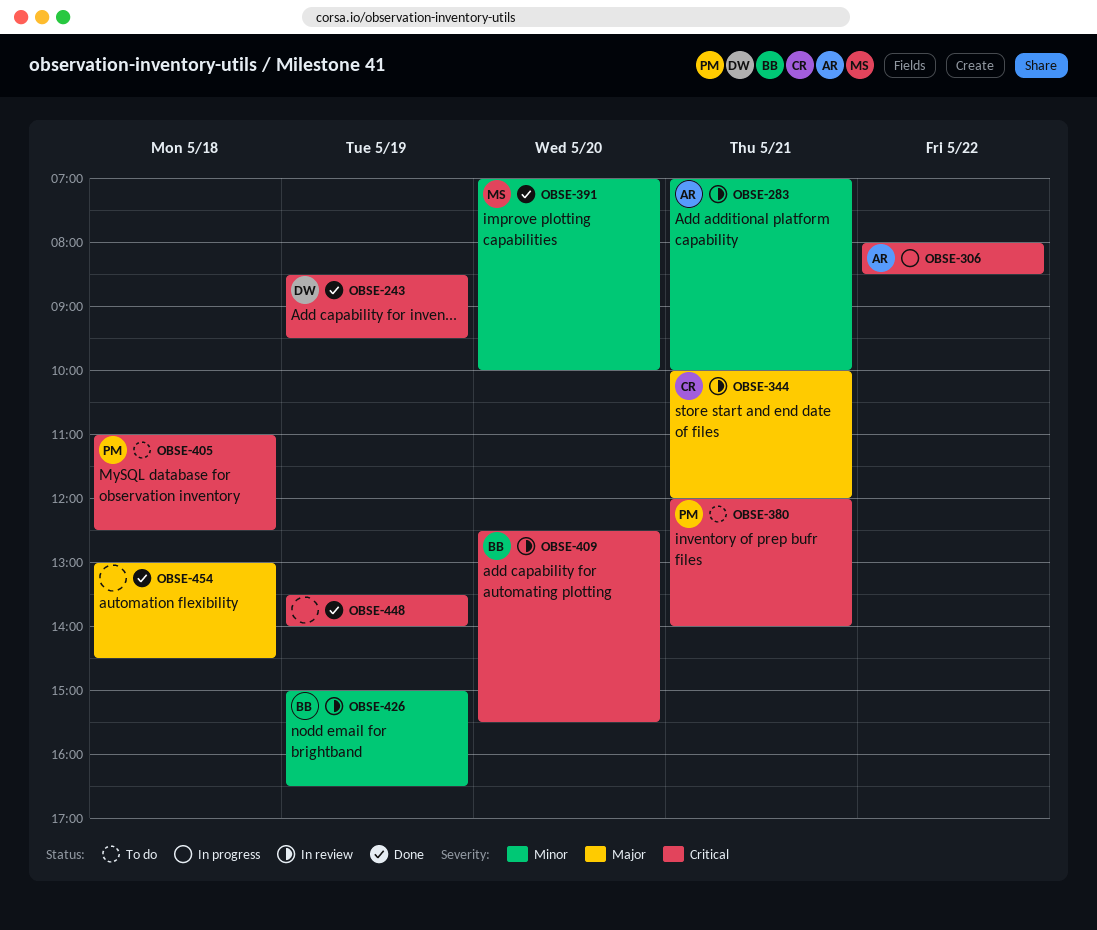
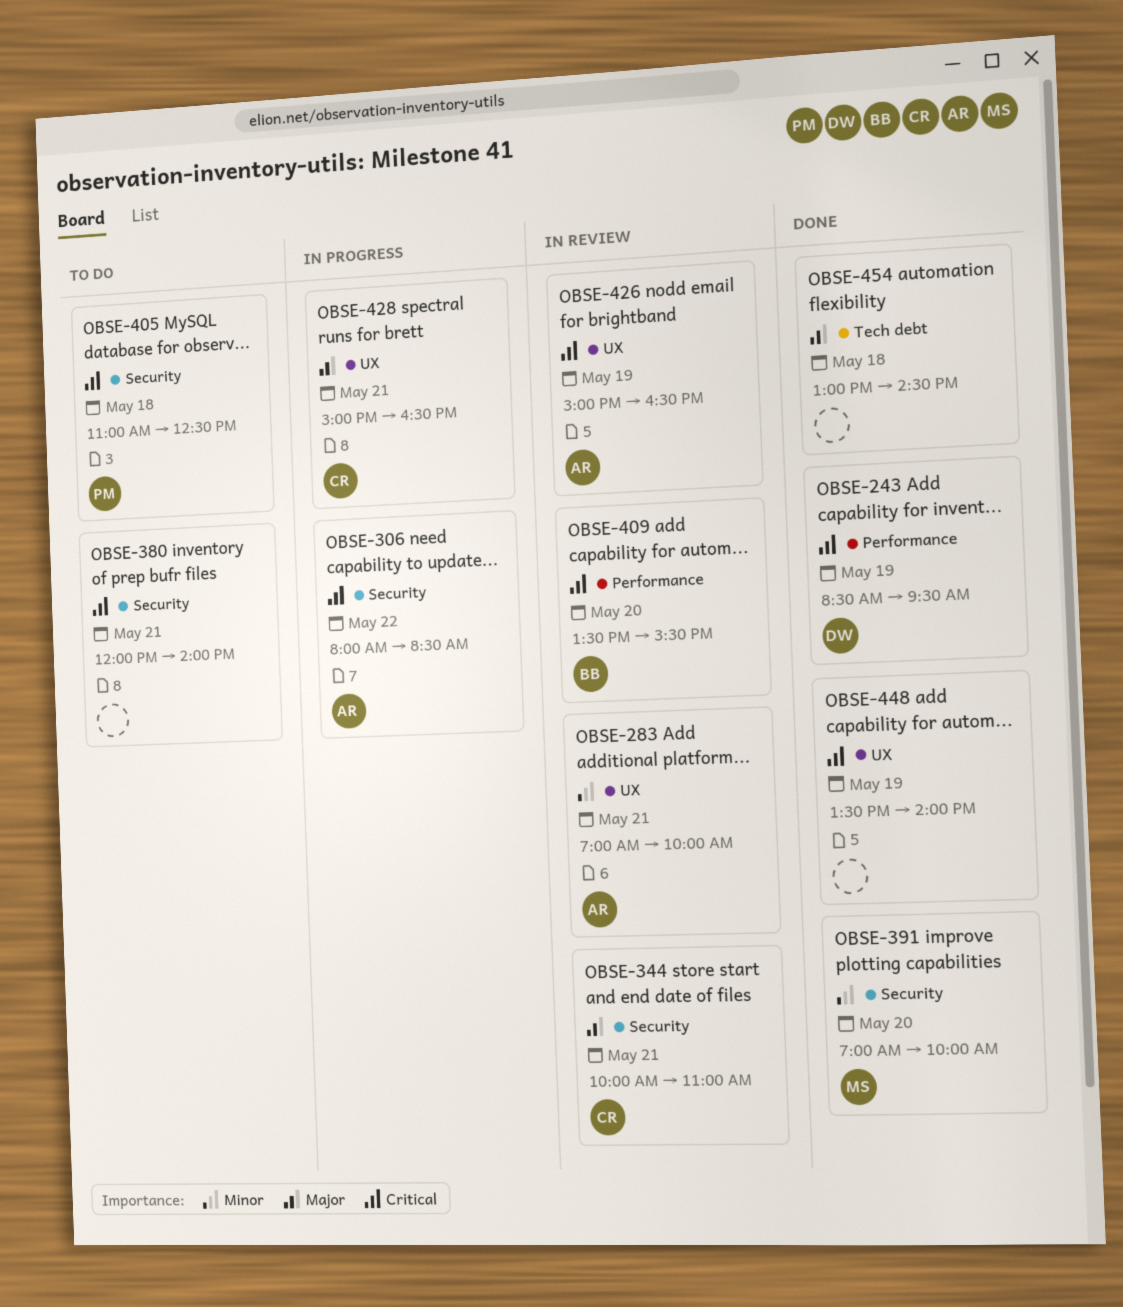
OBSE-344, ends: 12:00 -> 11:00
OBSE-380, owner: PM -> none
OBSE-409, begins: 12:30 -> 13:30
OBSE-426, owner: BB -> AR
OBSE-426, priority: Minor -> Critical
OBSE-428: none -> present

